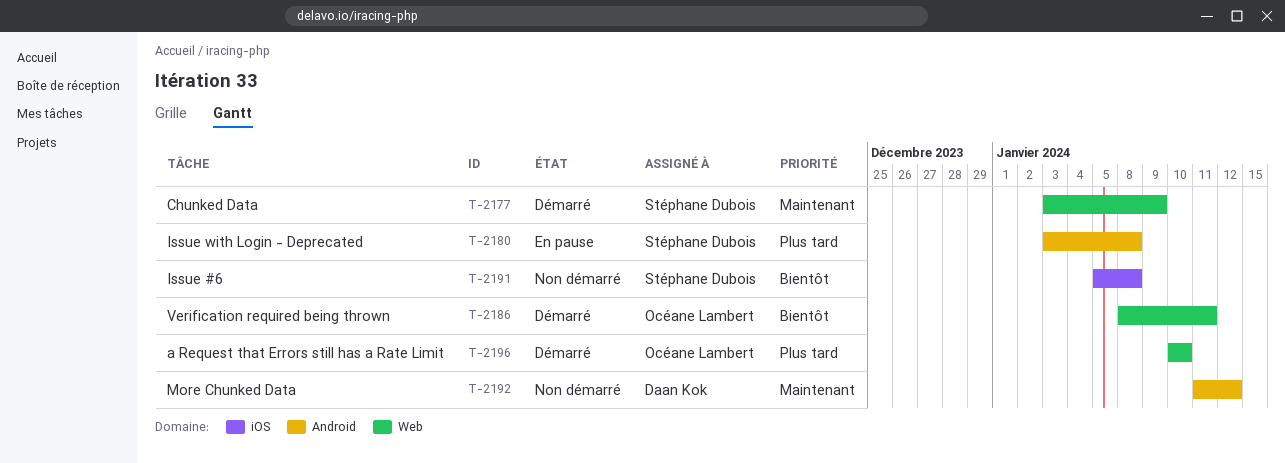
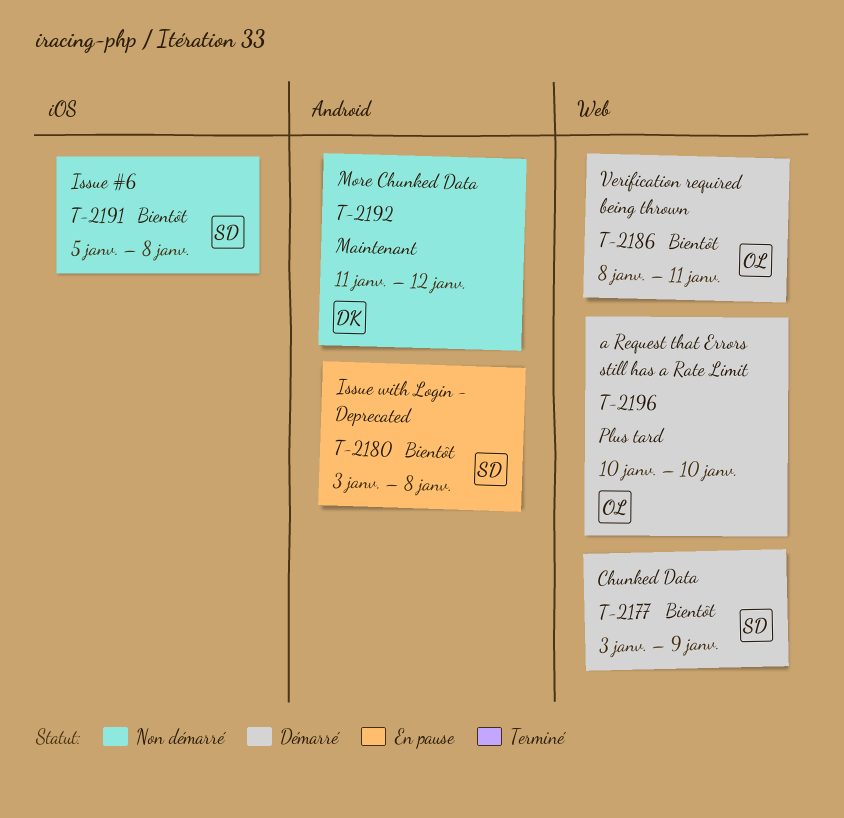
T-2177, priority: Maintenant -> Bientôt
T-2180, priority: Plus tard -> Bientôt

